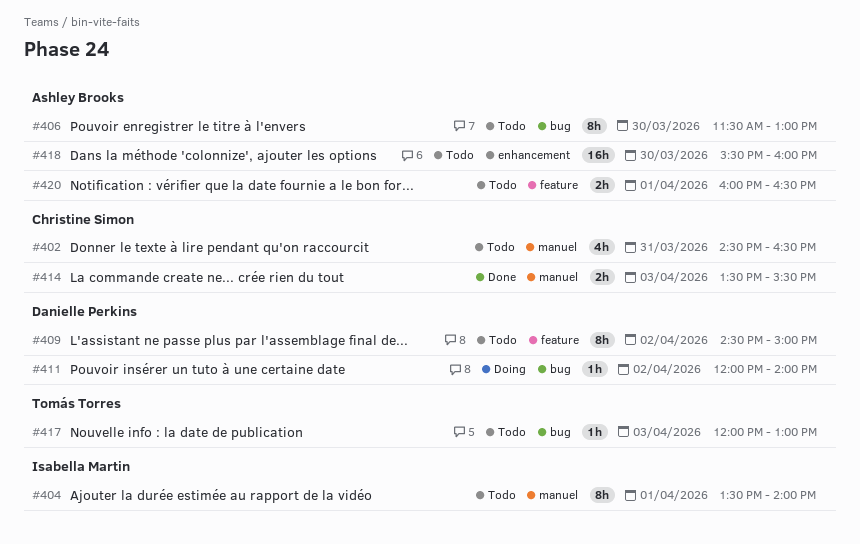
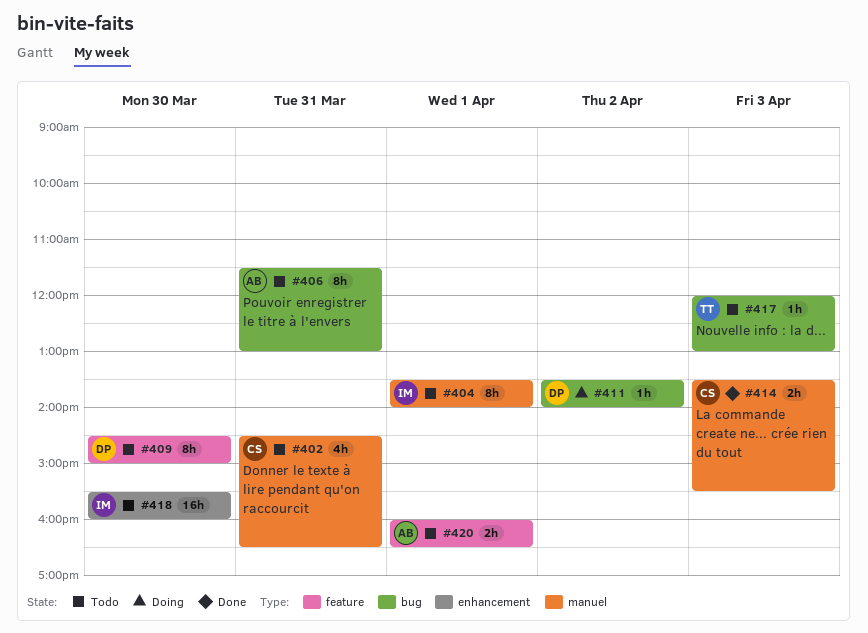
#406, day: Mar 30 -> Mar 31
#409, day: Apr 2 -> Mar 30
#411, begins: 12:00 -> 13:30
#418, owner: Ashley Brooks -> Isabella Martin

